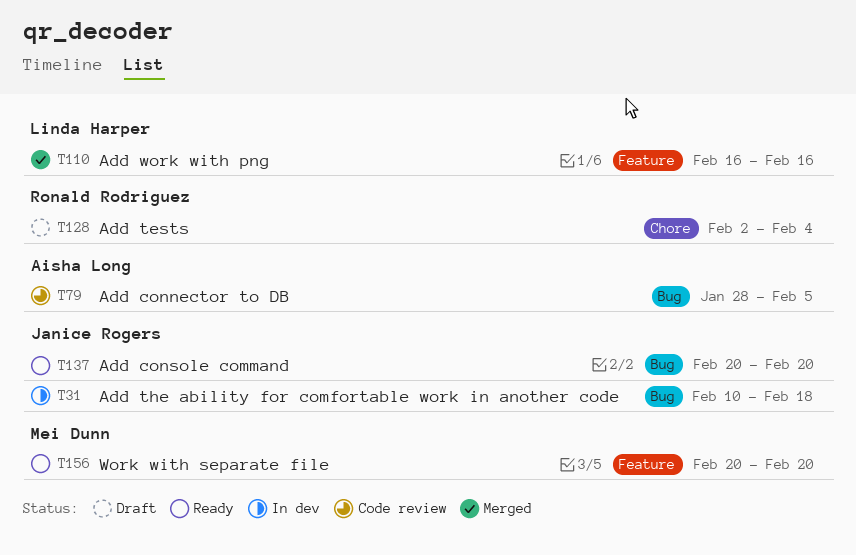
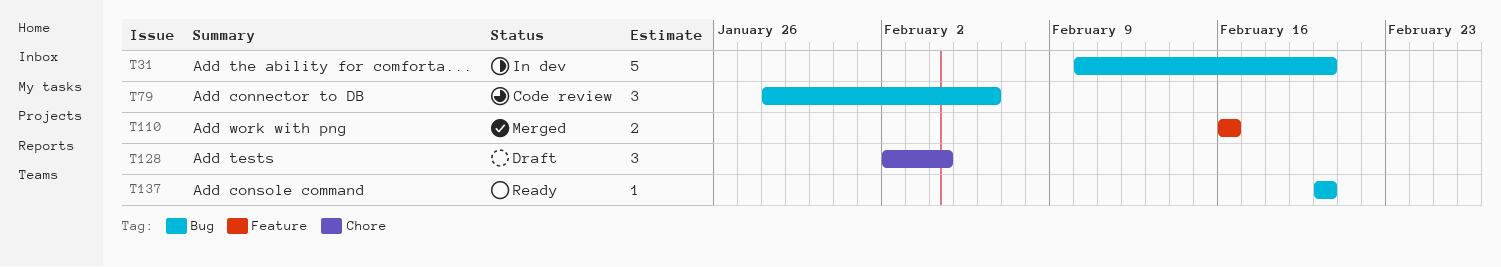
T31, due: Feb 18 -> Feb 20
T79, due: Feb 5 -> Feb 6
T156: present -> none

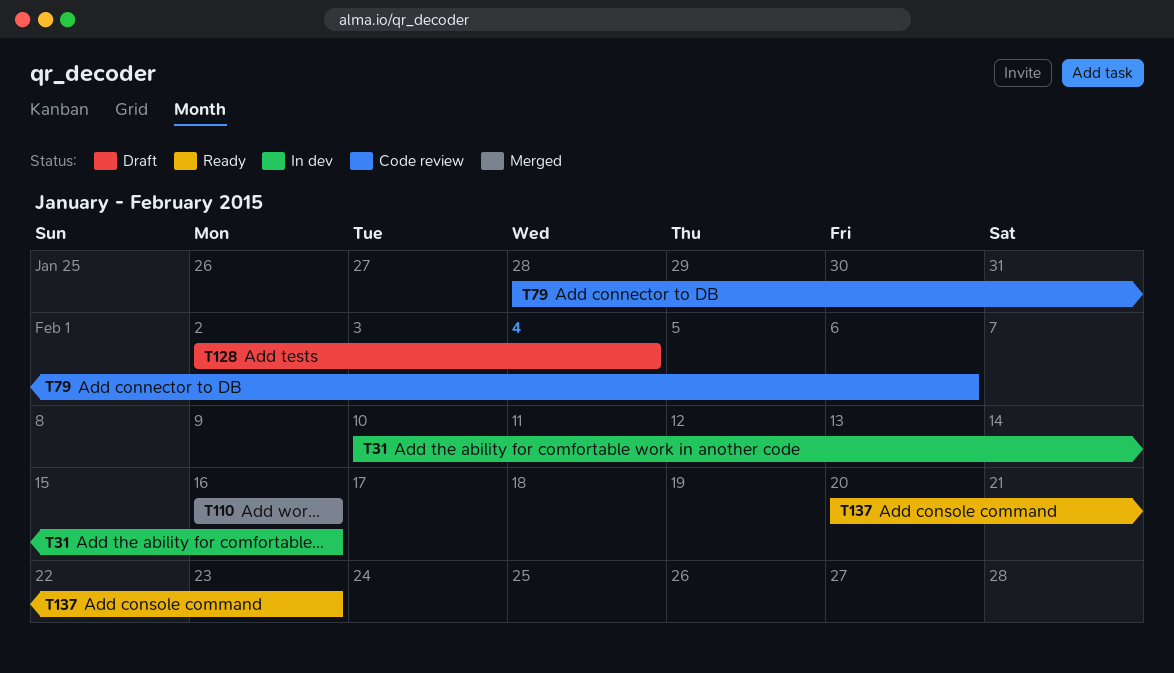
T31, due: Feb 20 -> Feb 16
T137, due: Feb 20 -> Feb 23

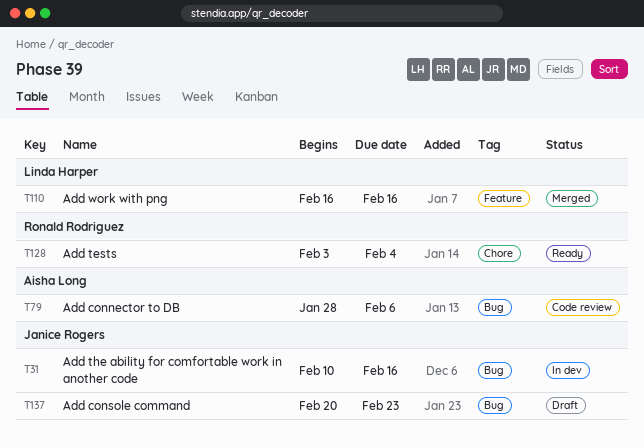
T128, status: Draft -> Ready
T128, start: Feb 2 -> Feb 3
T137, status: Ready -> Draft

